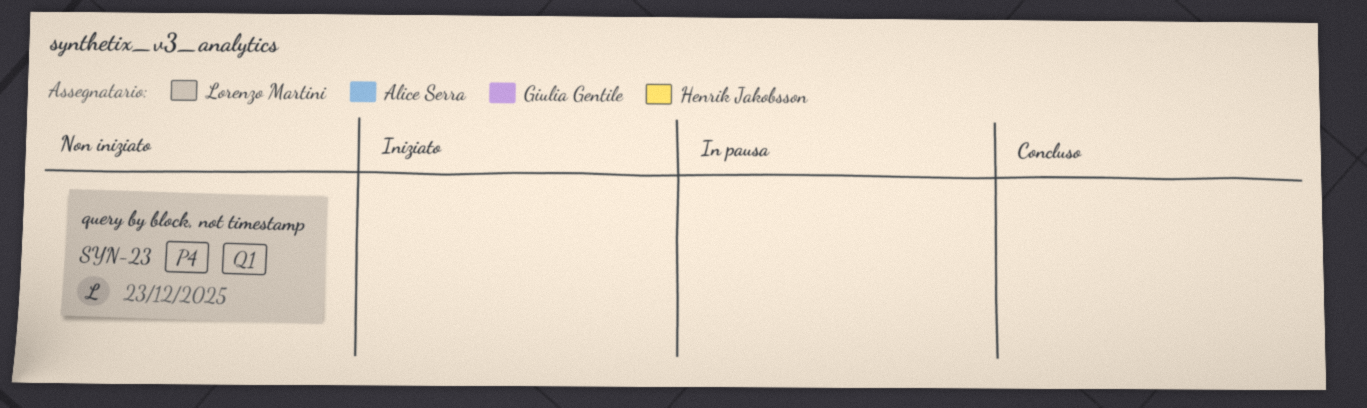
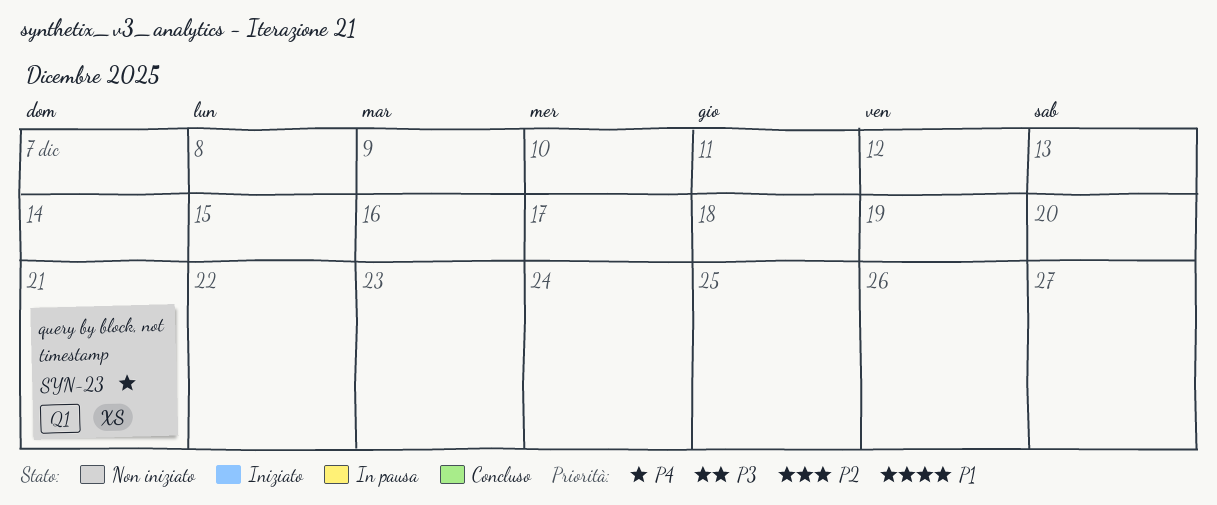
SYN-23, estimate: L -> XS
SYN-23, due: Dec 23 -> Dec 21

